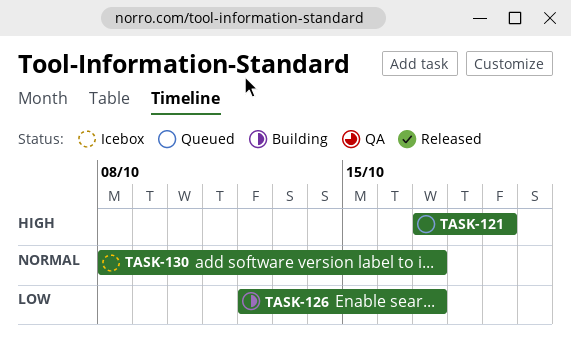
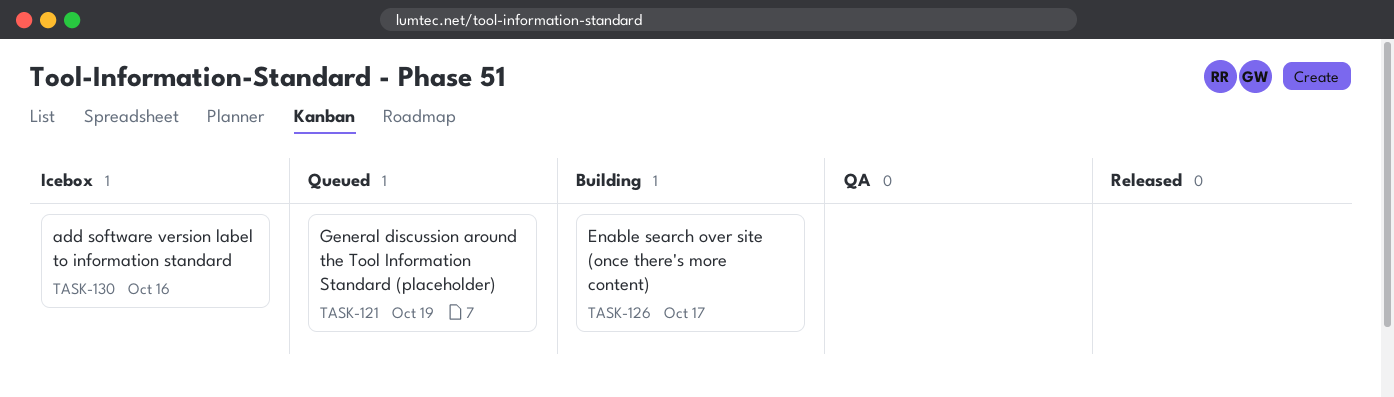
TASK-130, due: Oct 17 -> Oct 16

